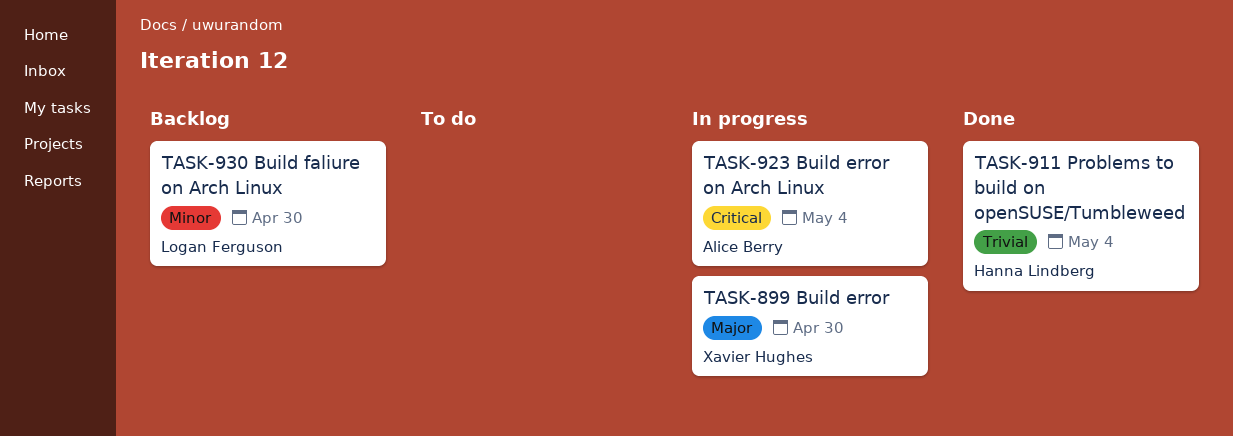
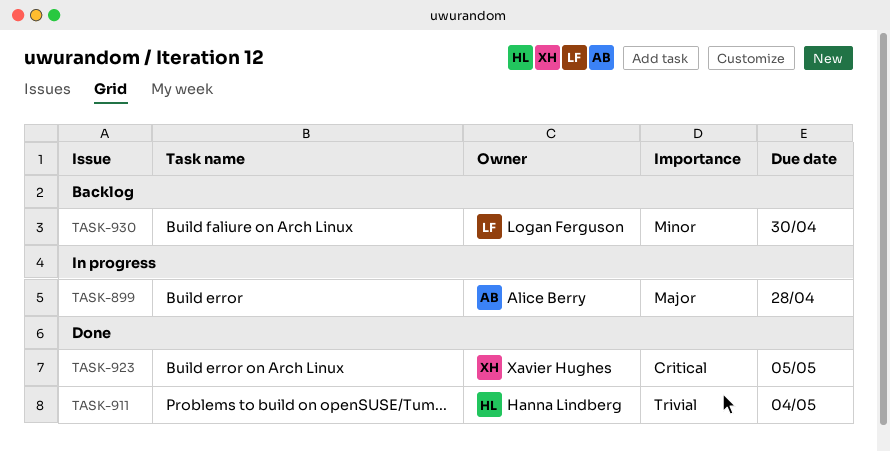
TASK-899, owner: Xavier Hughes -> Alice Berry
TASK-899, due: Apr 30 -> Apr 28
TASK-923, status: In progress -> Done
TASK-923, owner: Alice Berry -> Xavier Hughes
TASK-923, due: May 4 -> May 5

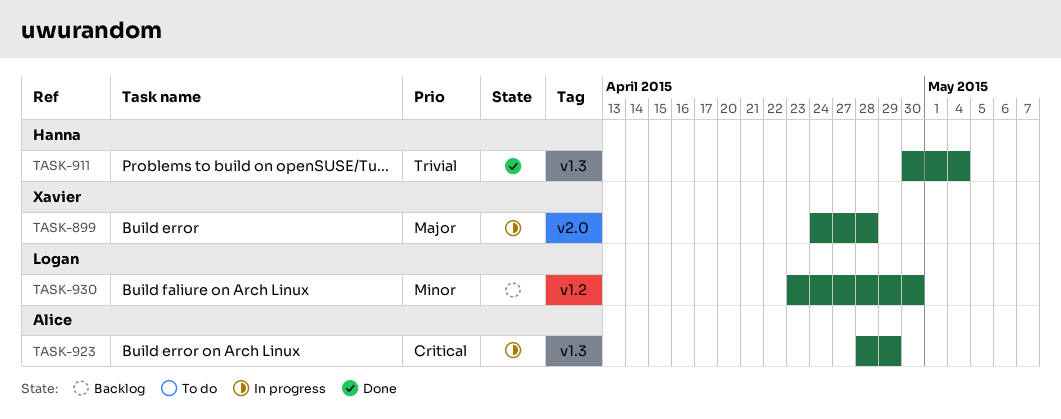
TASK-899, owner: Alice Berry -> Xavier Hughes
TASK-923, status: Done -> In progress
TASK-923, owner: Xavier Hughes -> Alice Berry
TASK-923, due: May 5 -> Apr 29

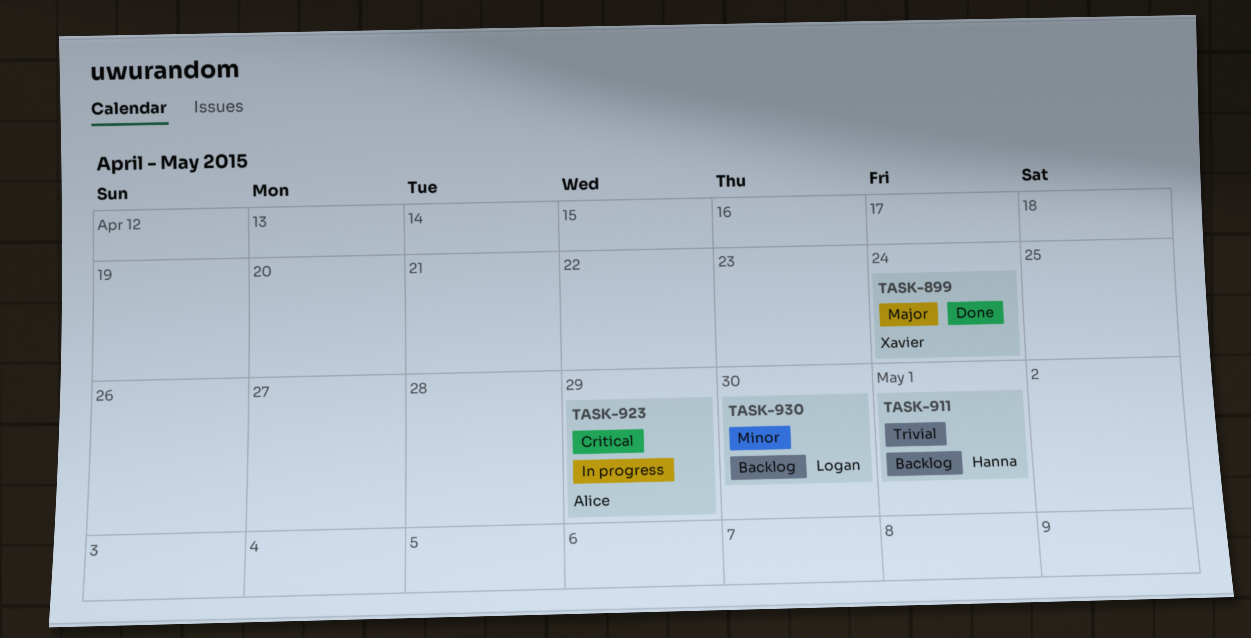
TASK-899, status: In progress -> Done
TASK-899, due: Apr 28 -> Apr 24
TASK-911, status: Done -> Backlog
TASK-911, due: May 4 -> May 1

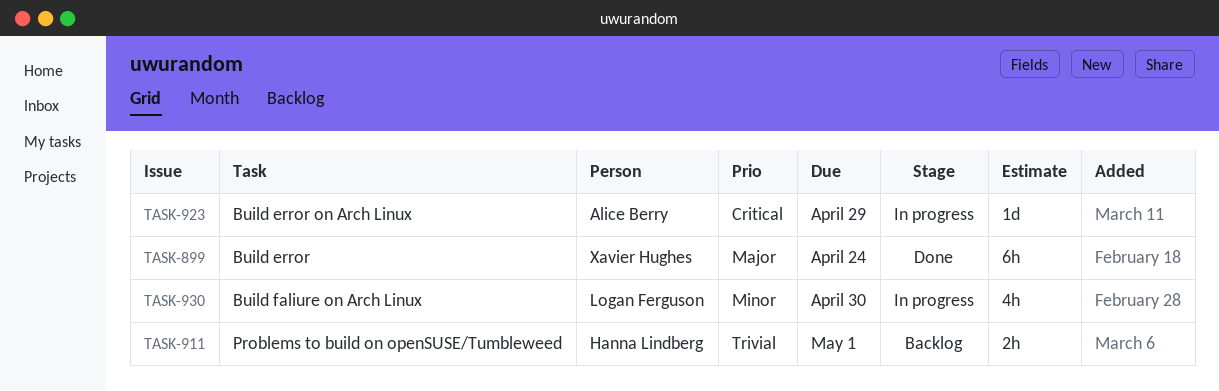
TASK-930, status: Backlog -> In progress

